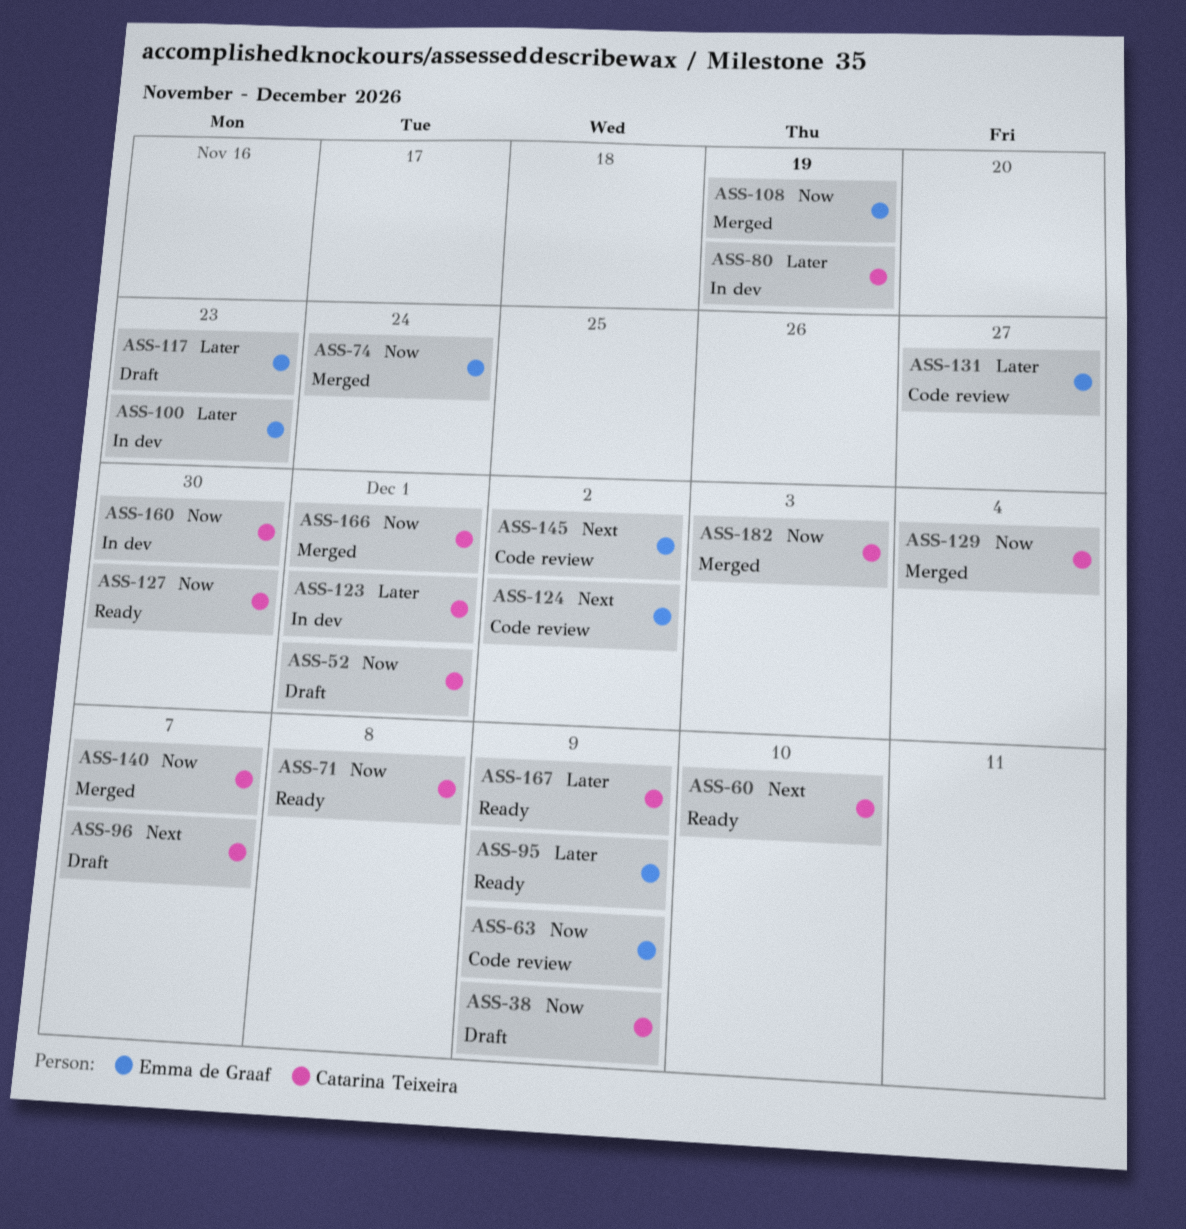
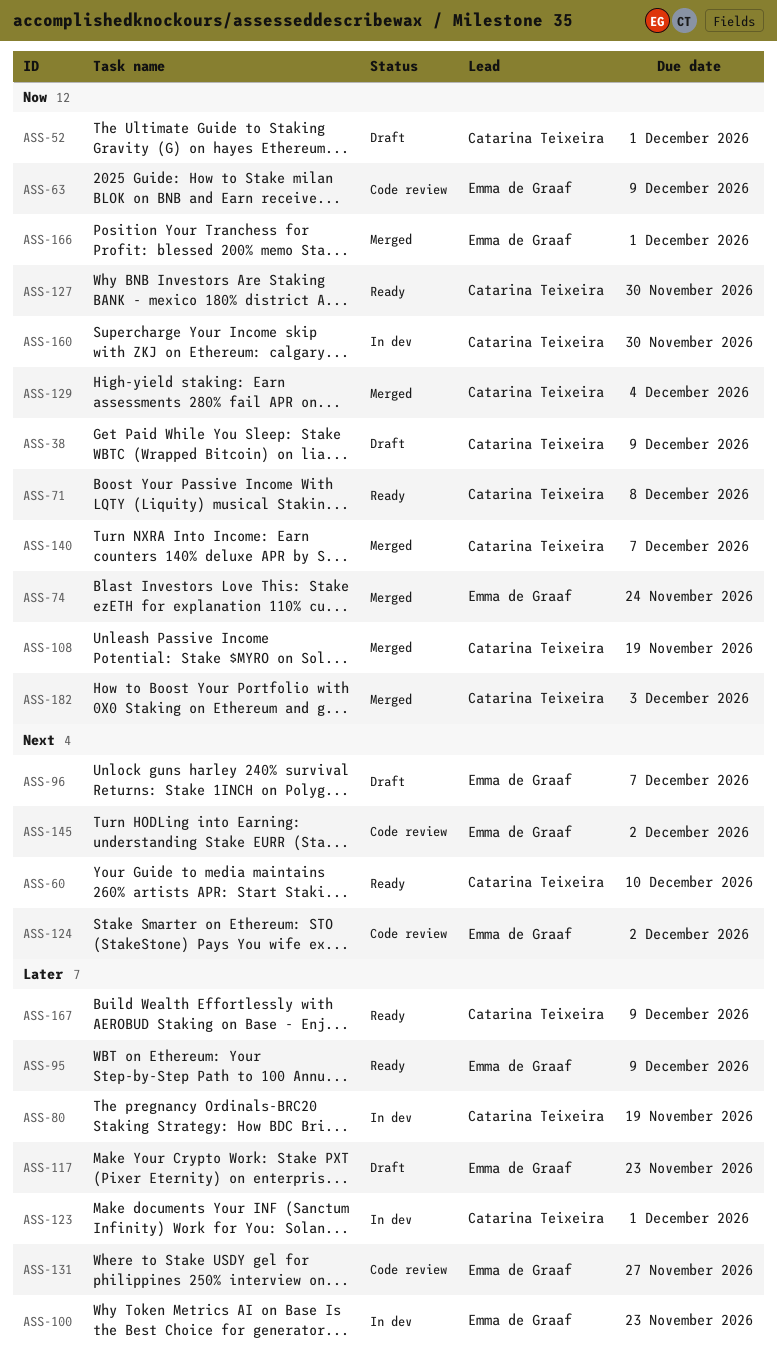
ASS-96, owner: Catarina Teixeira -> Emma de Graaf
ASS-108, owner: Emma de Graaf -> Catarina Teixeira
ASS-166, owner: Catarina Teixeira -> Emma de Graaf

